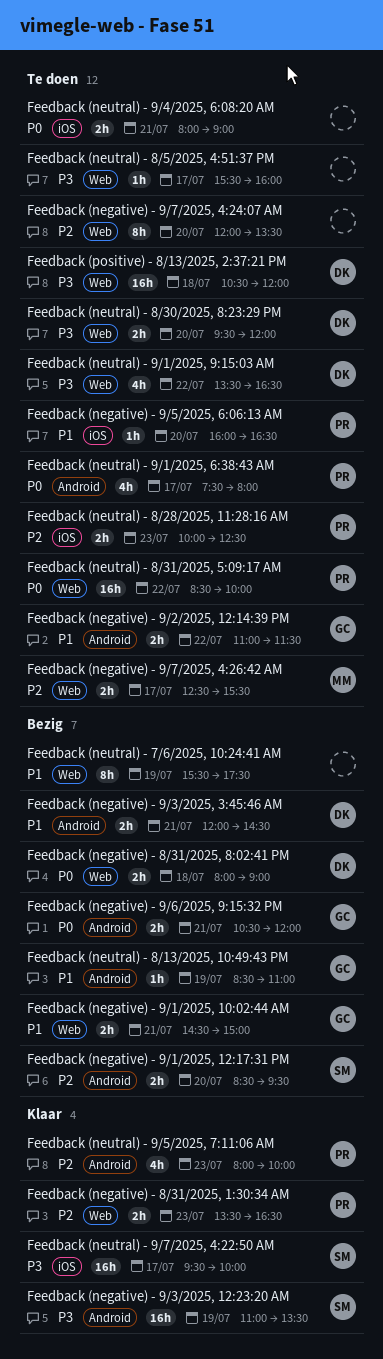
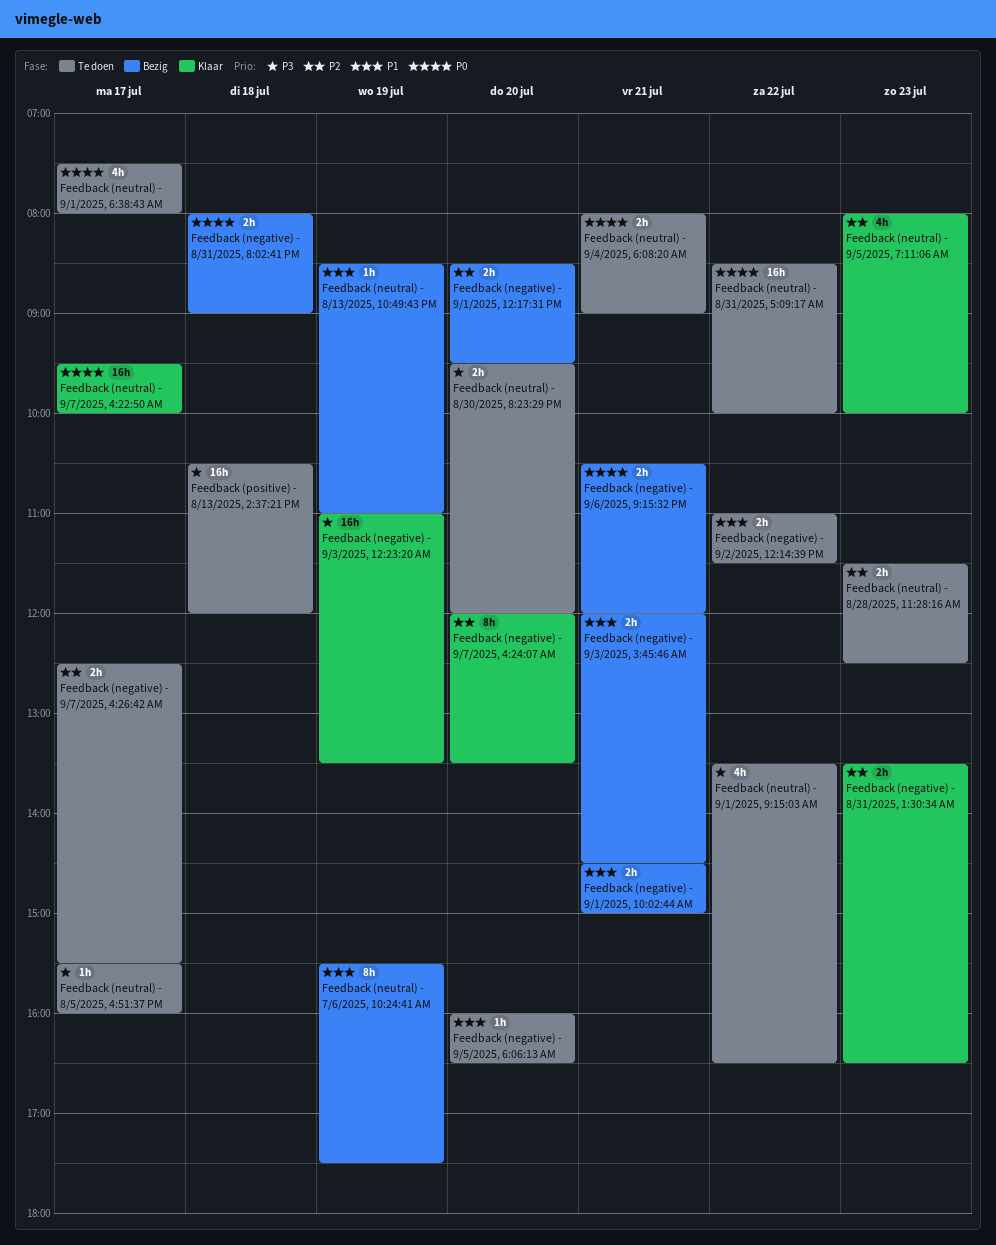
Feedback (negative) - 9/7/2025, 4:24:07 AM, status: Te doen -> Klaar
Feedback (neutral) - 8/28/2025, 11:28:16 AM, begins: 10:00 -> 11:30
Feedback (neutral) - 9/7/2025, 4:22:50 AM, priority: P3 -> P0

